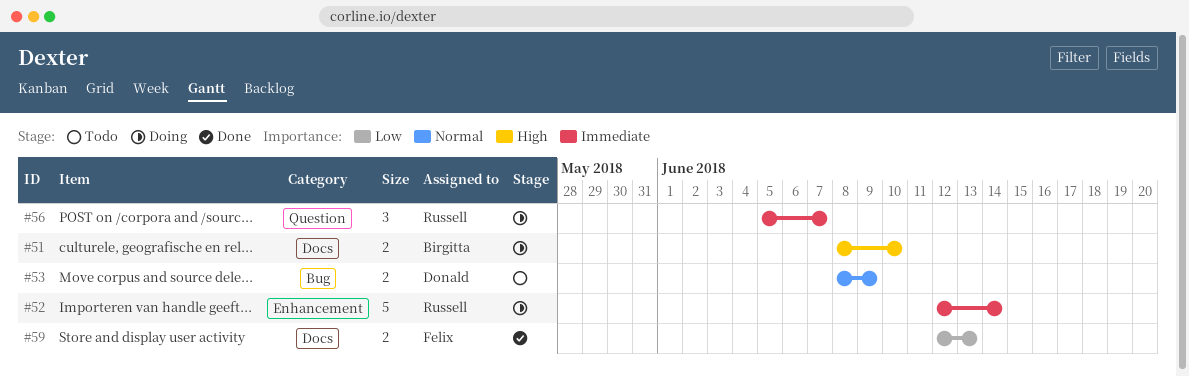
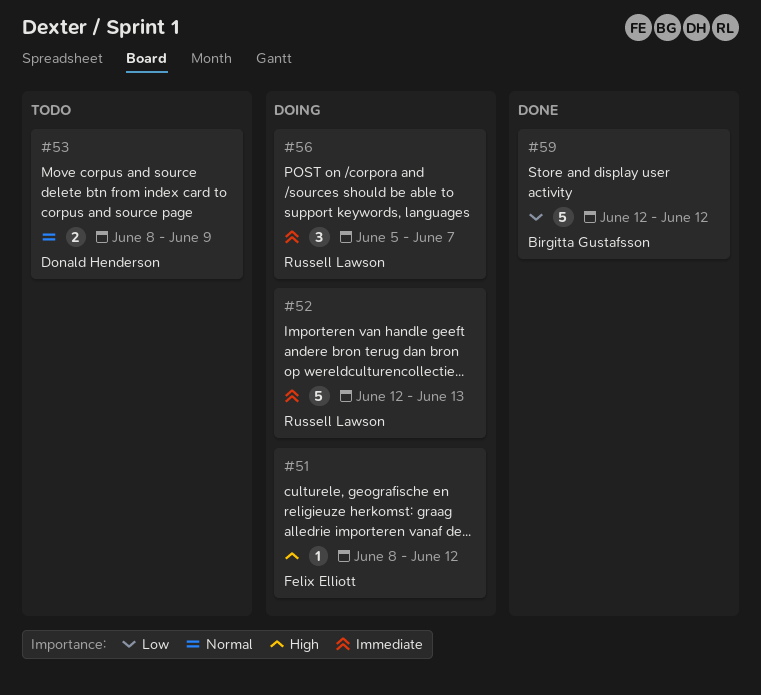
#51, owner: Birgitta Gustafsson -> Felix Elliott
#51, estimate: 2 -> 1
#51, due: Jun 10 -> Jun 12
#52, due: Jun 14 -> Jun 13
#59, owner: Felix Elliott -> Birgitta Gustafsson
#59, estimate: 2 -> 5
#59, due: Jun 13 -> Jun 12

